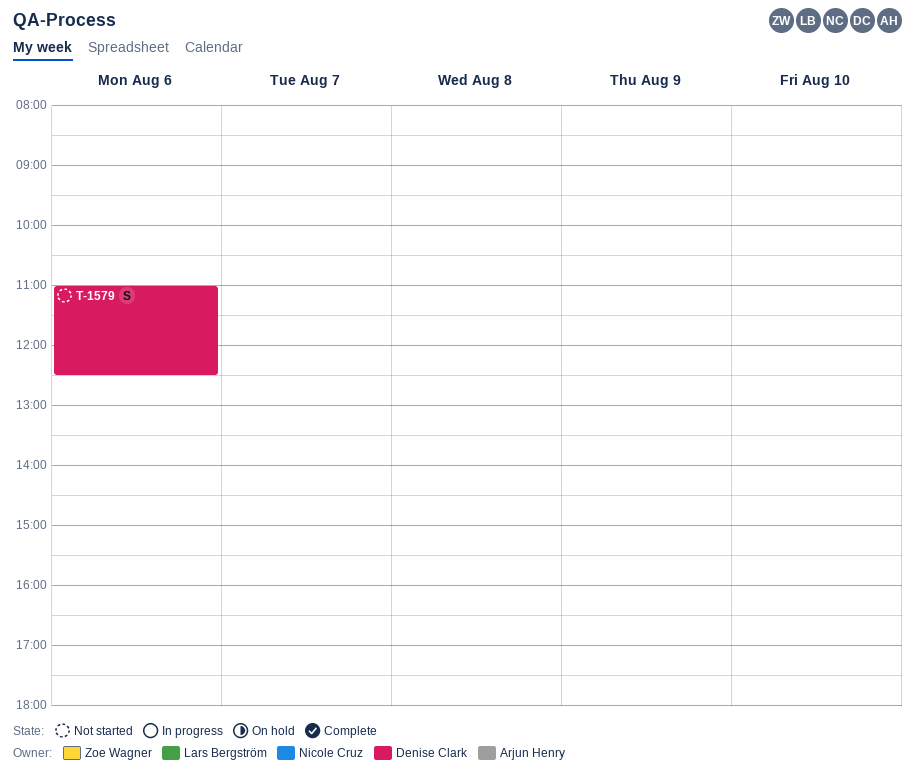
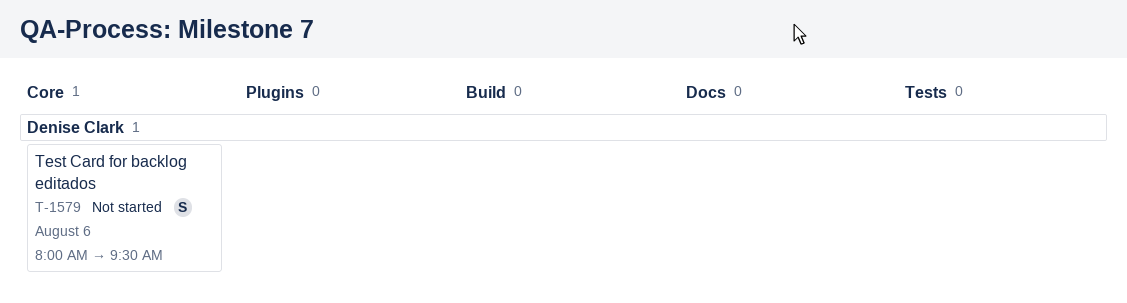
T-1579, begins: 11:00 -> 08:00
T-1579, ends: 12:30 -> 09:30

